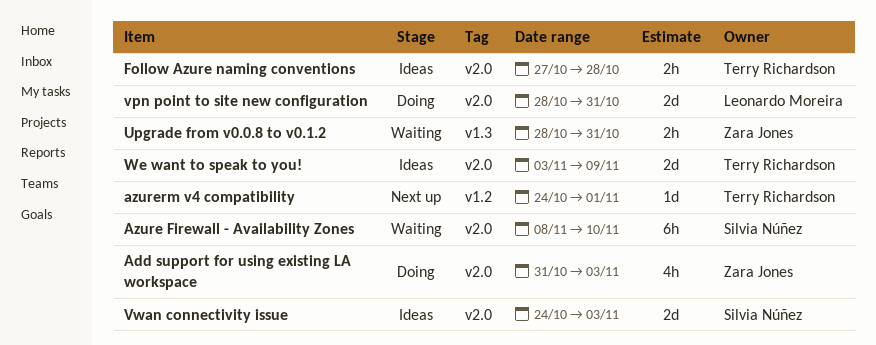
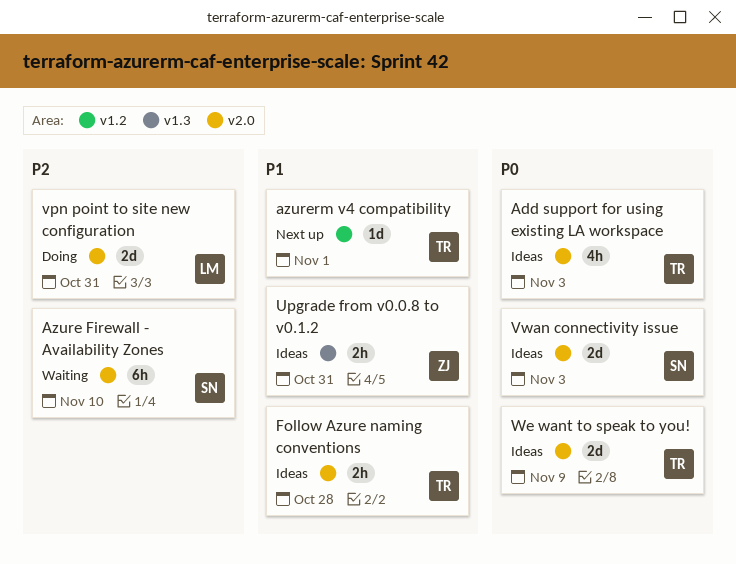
Add support for using existing LA workspace, status: Doing -> Ideas
Add support for using existing LA workspace, owner: Zara Jones -> Terry Richardson
Upgrade from v0.0.8 to v0.1.2, status: Waiting -> Ideas

